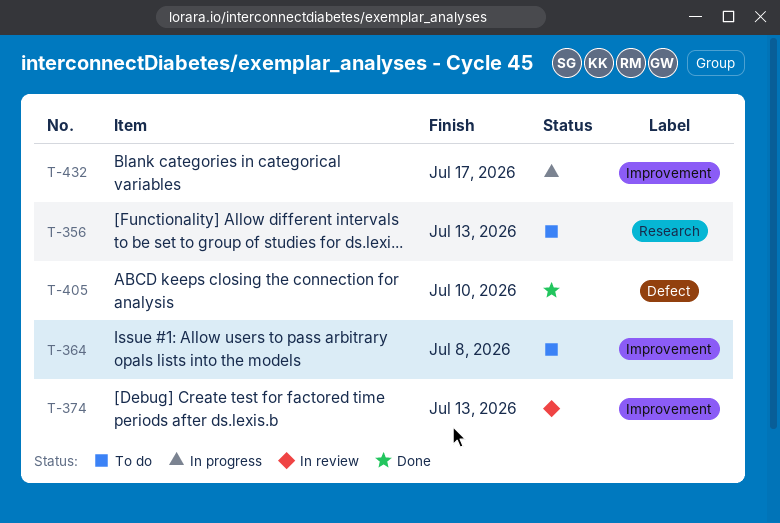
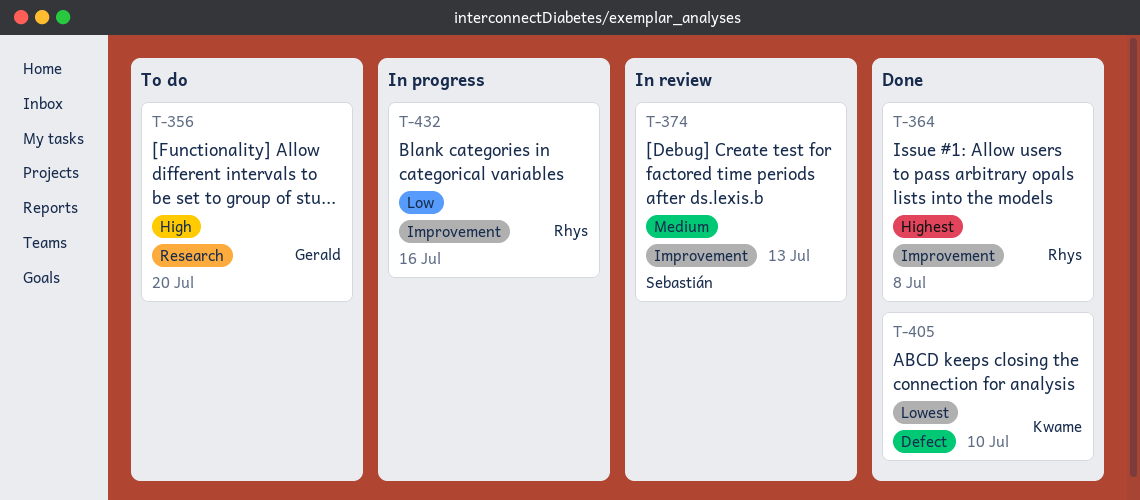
T-356, due: Jul 13 -> Jul 20
T-364, status: To do -> Done
T-432, due: Jul 17 -> Jul 16

